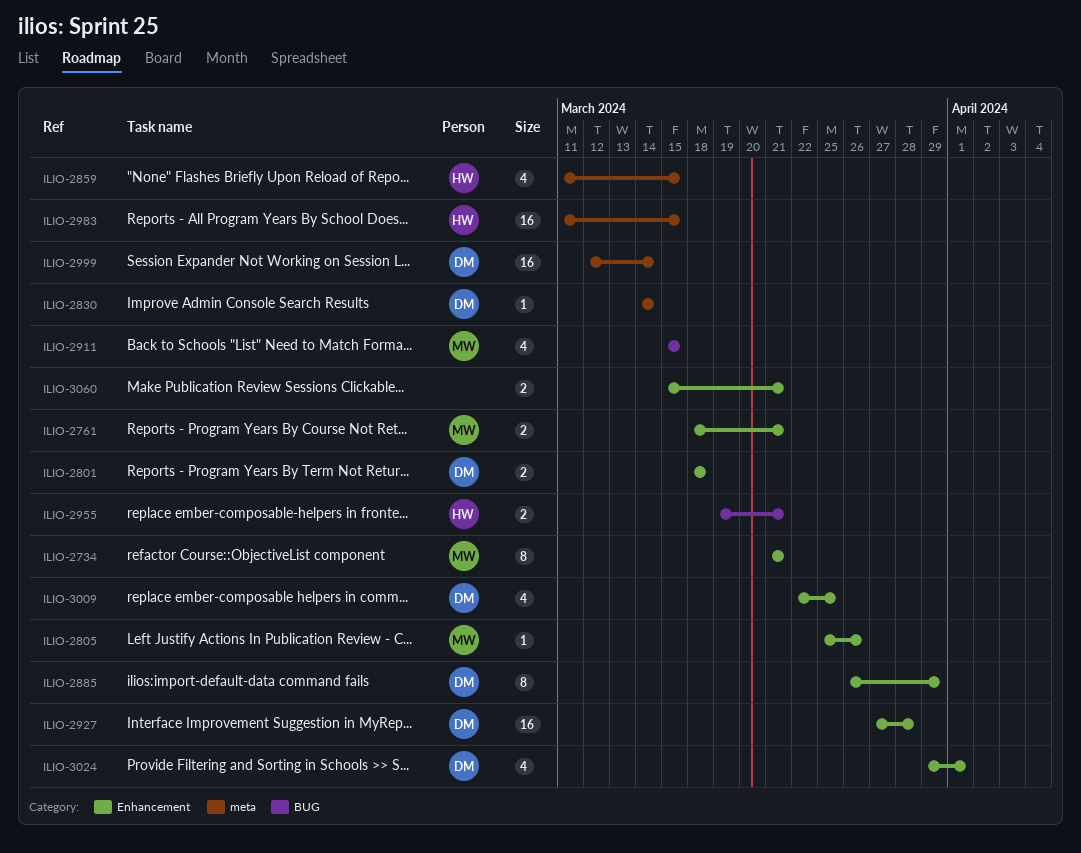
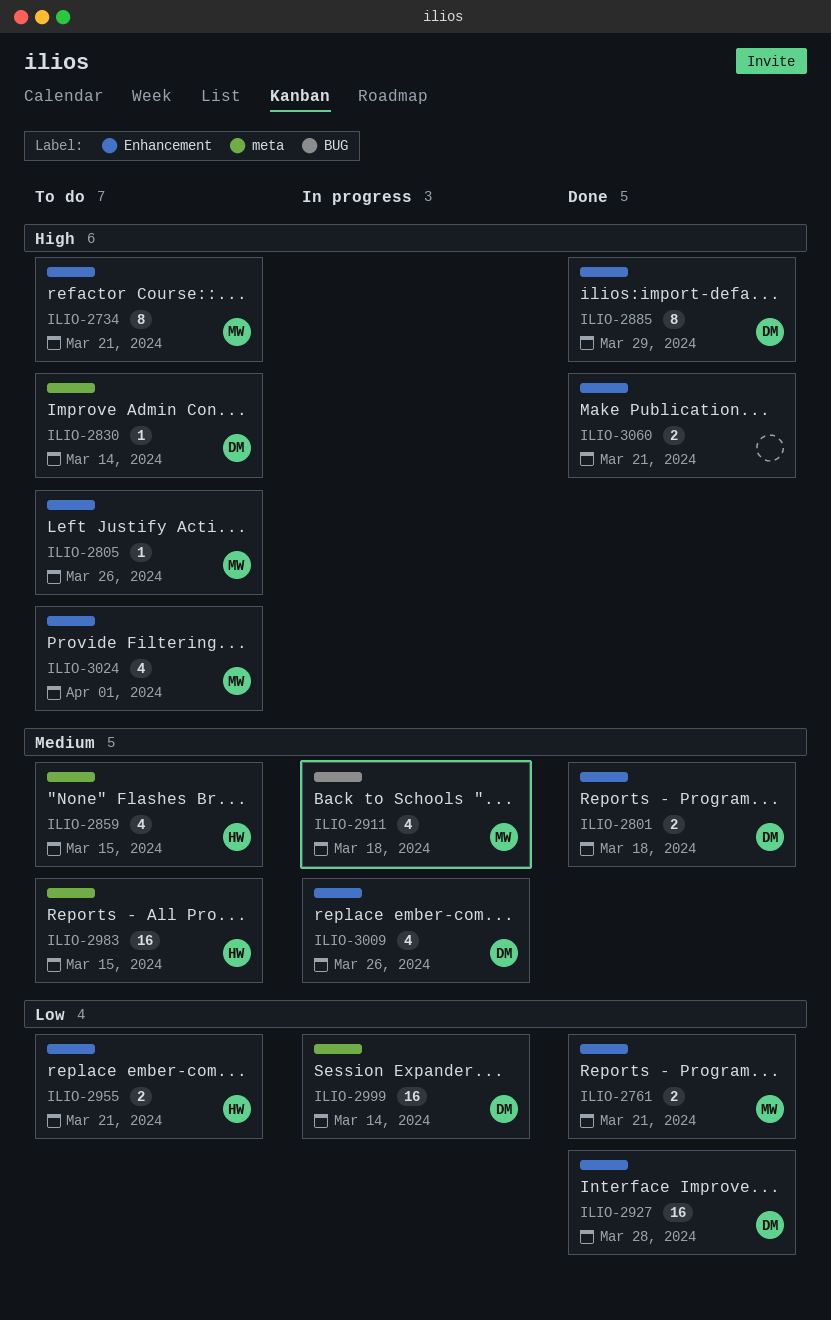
ILIO-2911, due: Mar 15 -> Mar 18
ILIO-2955, label: BUG -> Enhancement
ILIO-3009, due: Mar 25 -> Mar 26
ILIO-3024, owner: DM -> MW

